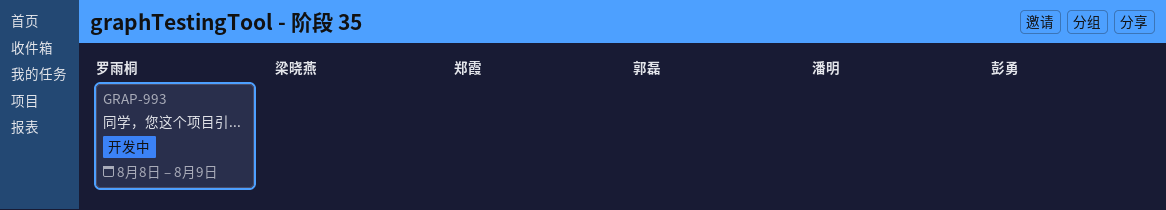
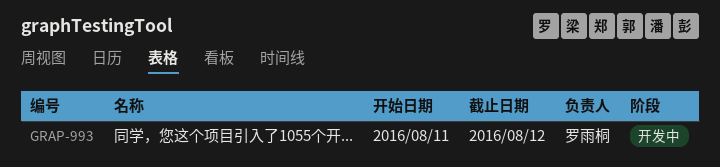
GRAP-993, start: Aug 8 -> Aug 11
GRAP-993, due: Aug 9 -> Aug 12

